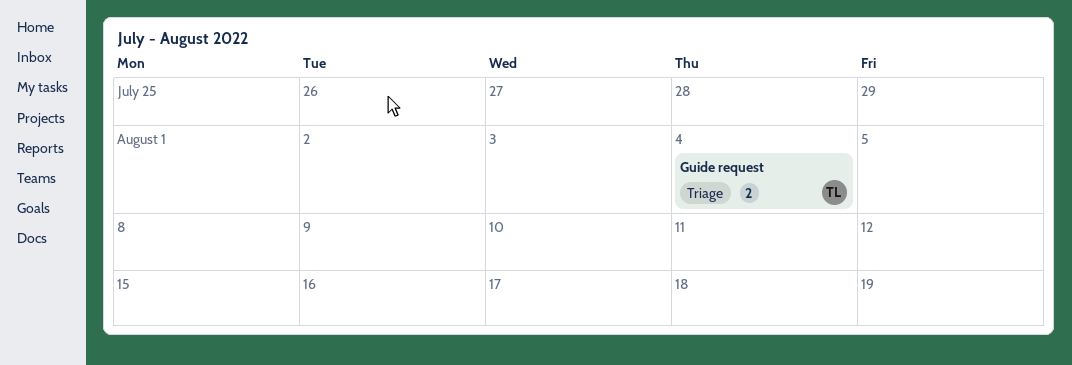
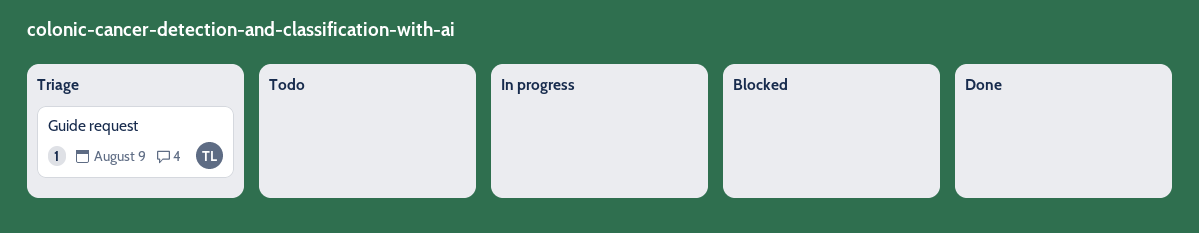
Guide request, estimate: 2 -> 1
Guide request, due: Aug 4 -> Aug 9

